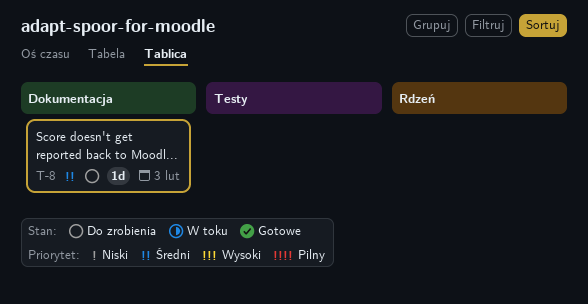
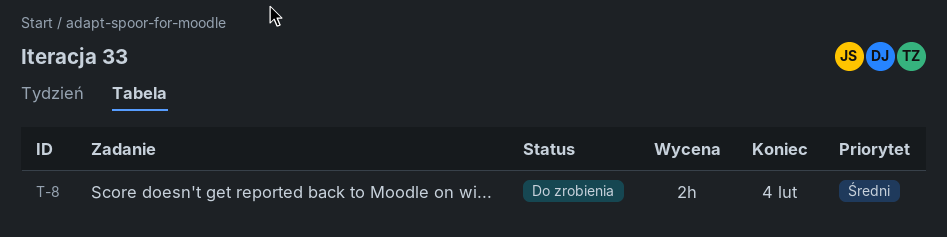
T-8, estimate: 1d -> 2h
T-8, due: Feb 3 -> Feb 4

